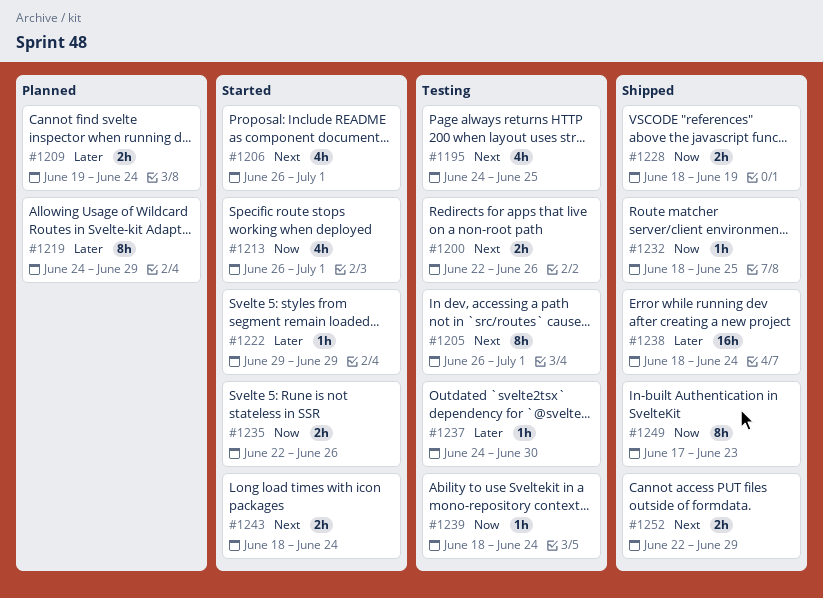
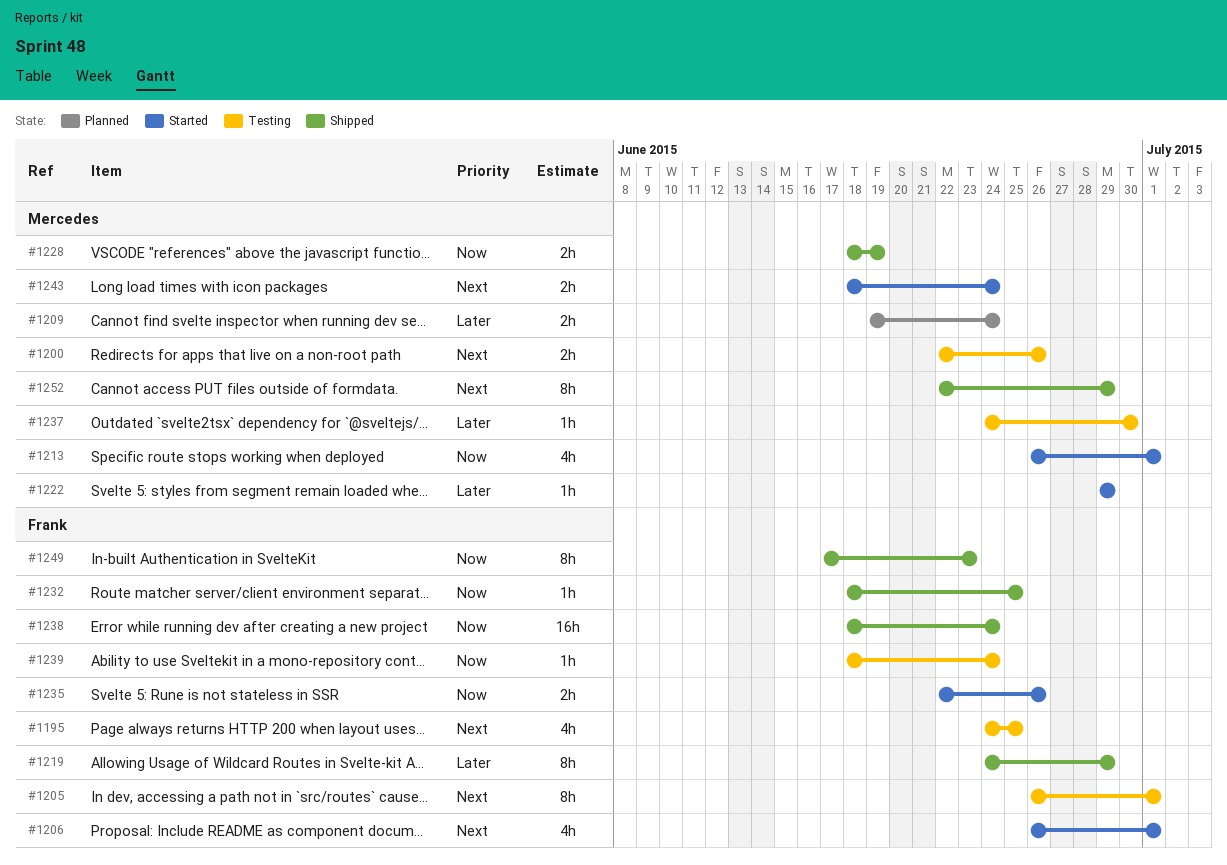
#1219, status: Planned -> Shipped
#1238, priority: Later -> Now
#1252, estimate: 2h -> 8h

